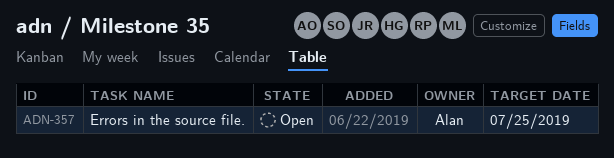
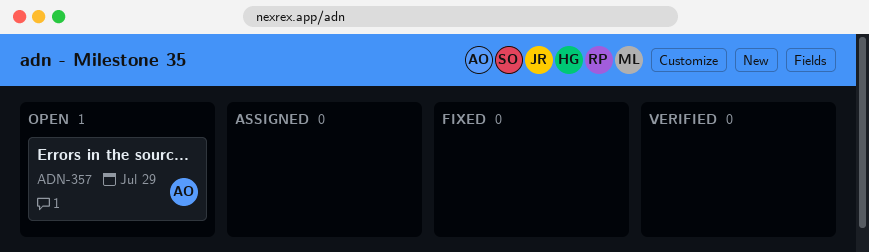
ADN-357, due: Jul 25 -> Jul 29

